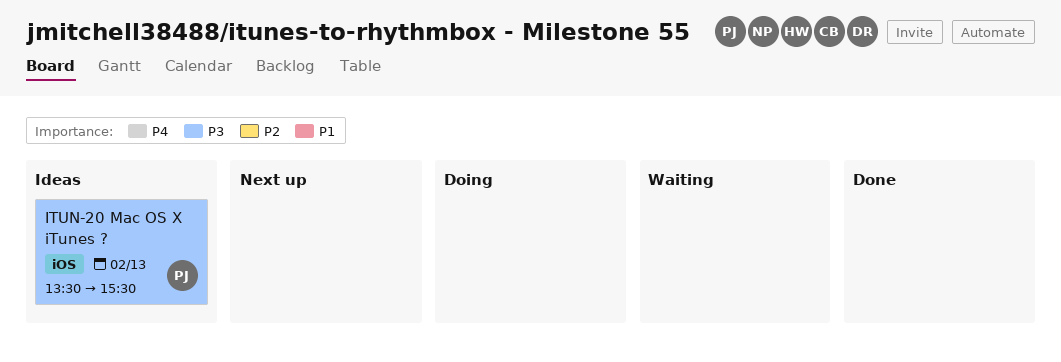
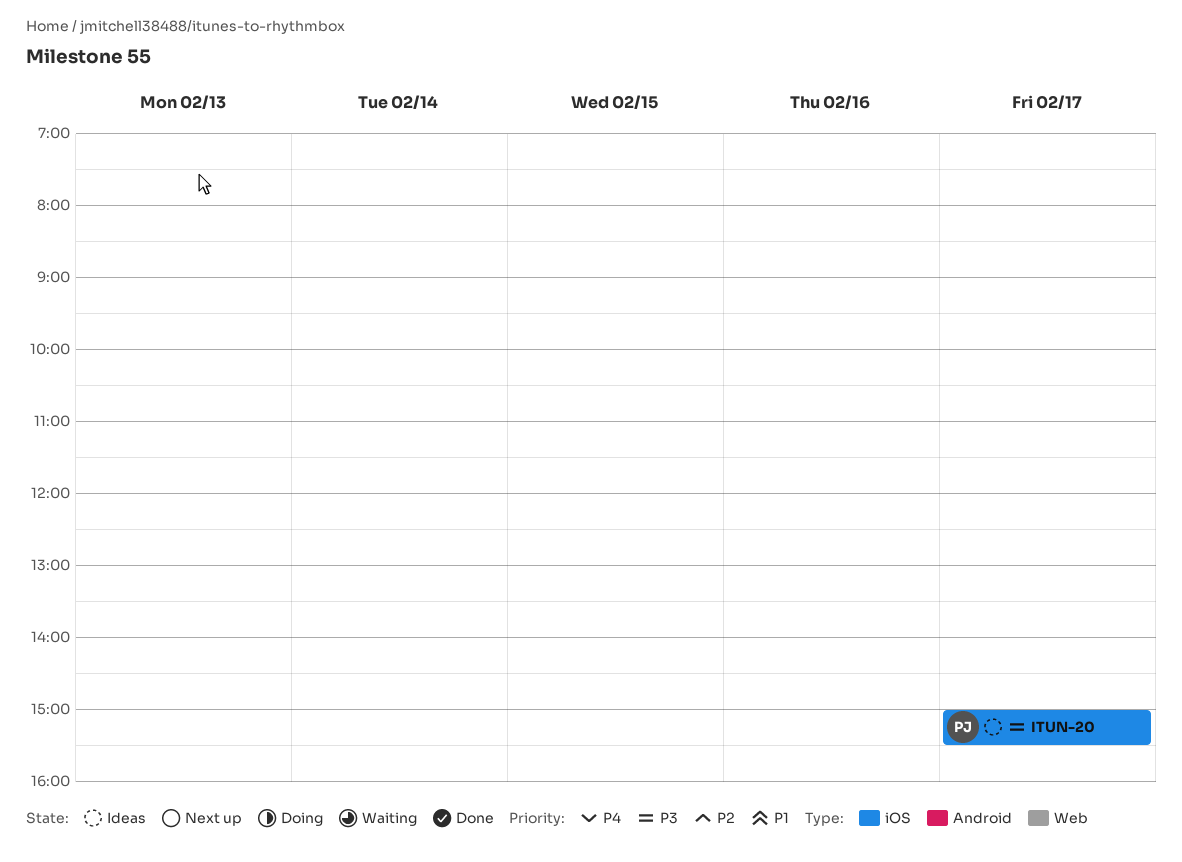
ITUN-20, day: Feb 13 -> Feb 17
ITUN-20, begins: 13:30 -> 15:00

